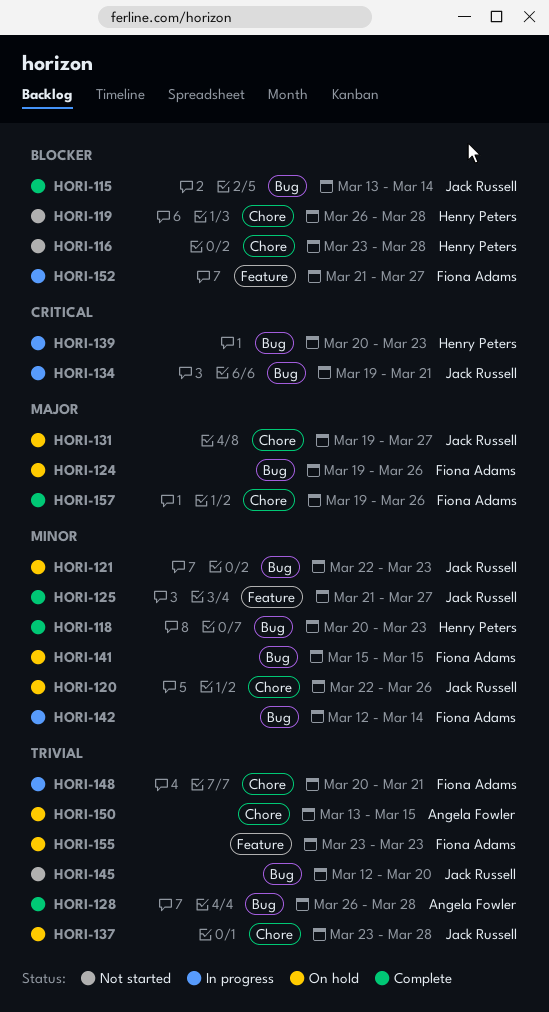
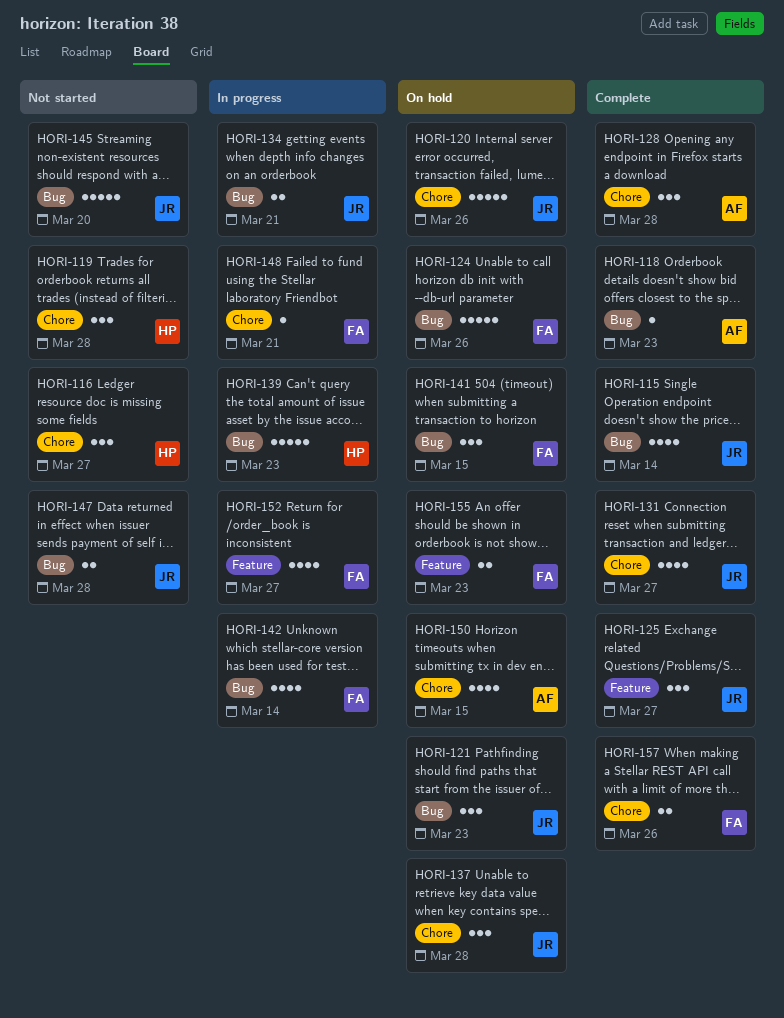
HORI-116, due: Mar 28 -> Mar 27
HORI-118, owner: Henry Peters -> Angela Fowler
HORI-128, label: Bug -> Chore
HORI-131, status: On hold -> Complete
HORI-147: none -> present

